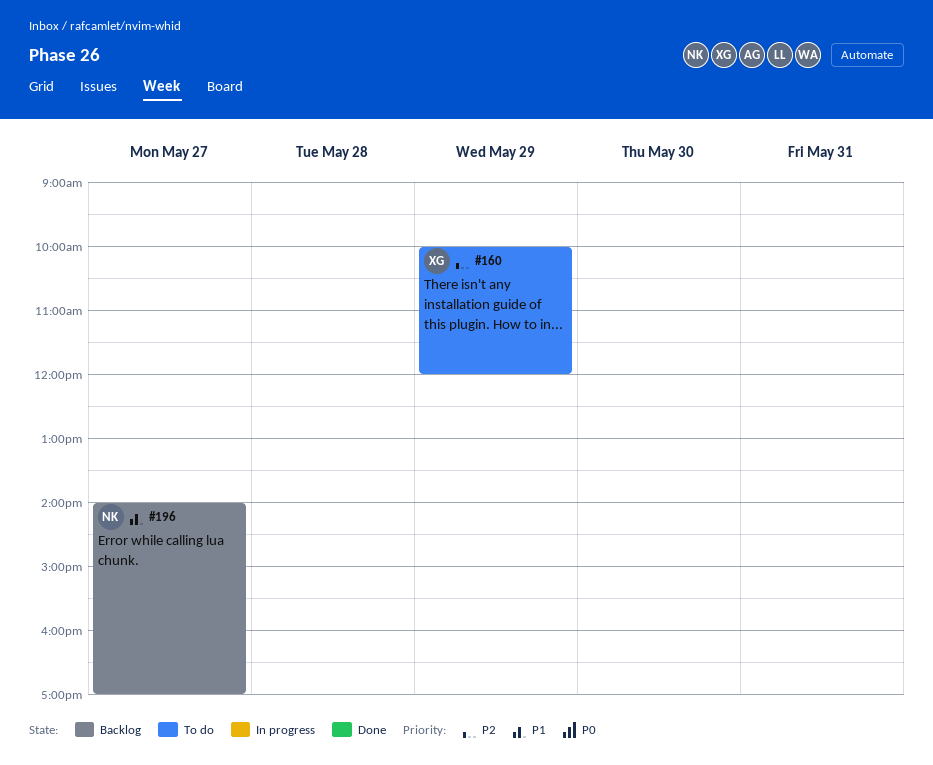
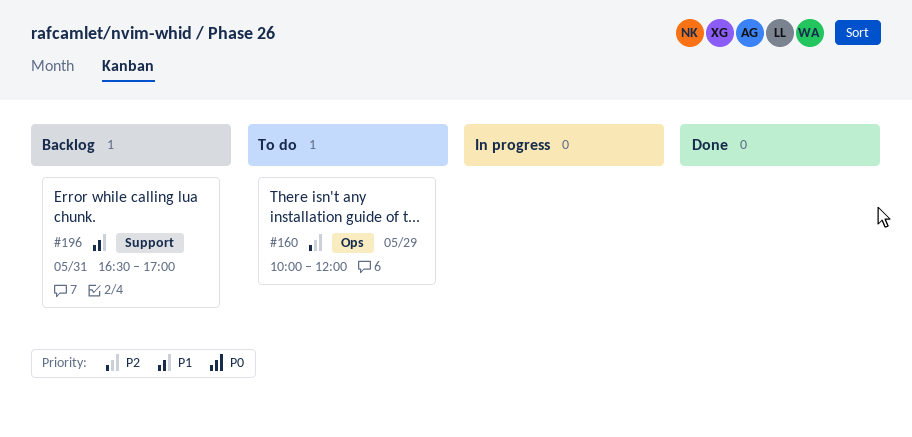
#196, day: May 27 -> May 31
#196, begins: 14:00 -> 16:30

